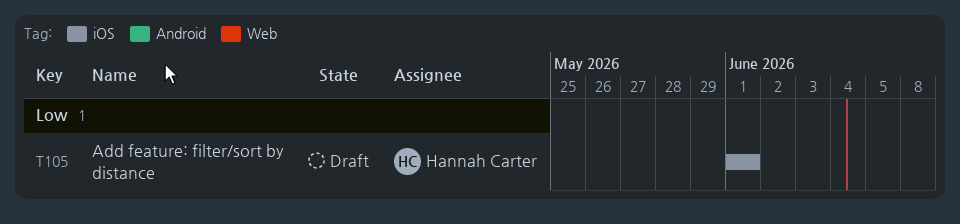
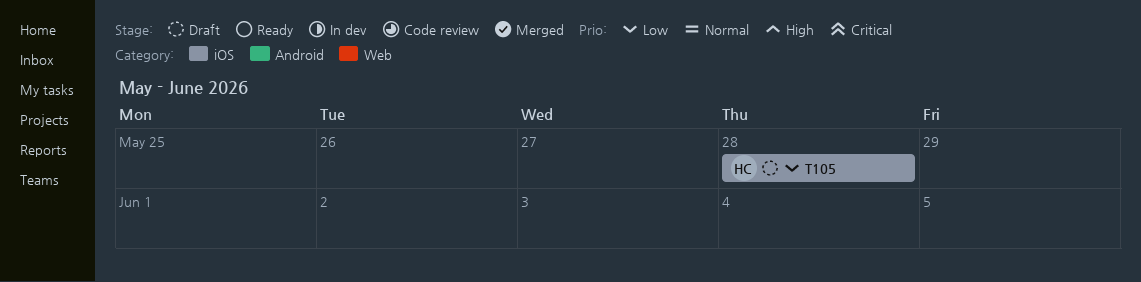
T105, start: Jun 1 -> May 28
T105, due: Jun 1 -> May 28

